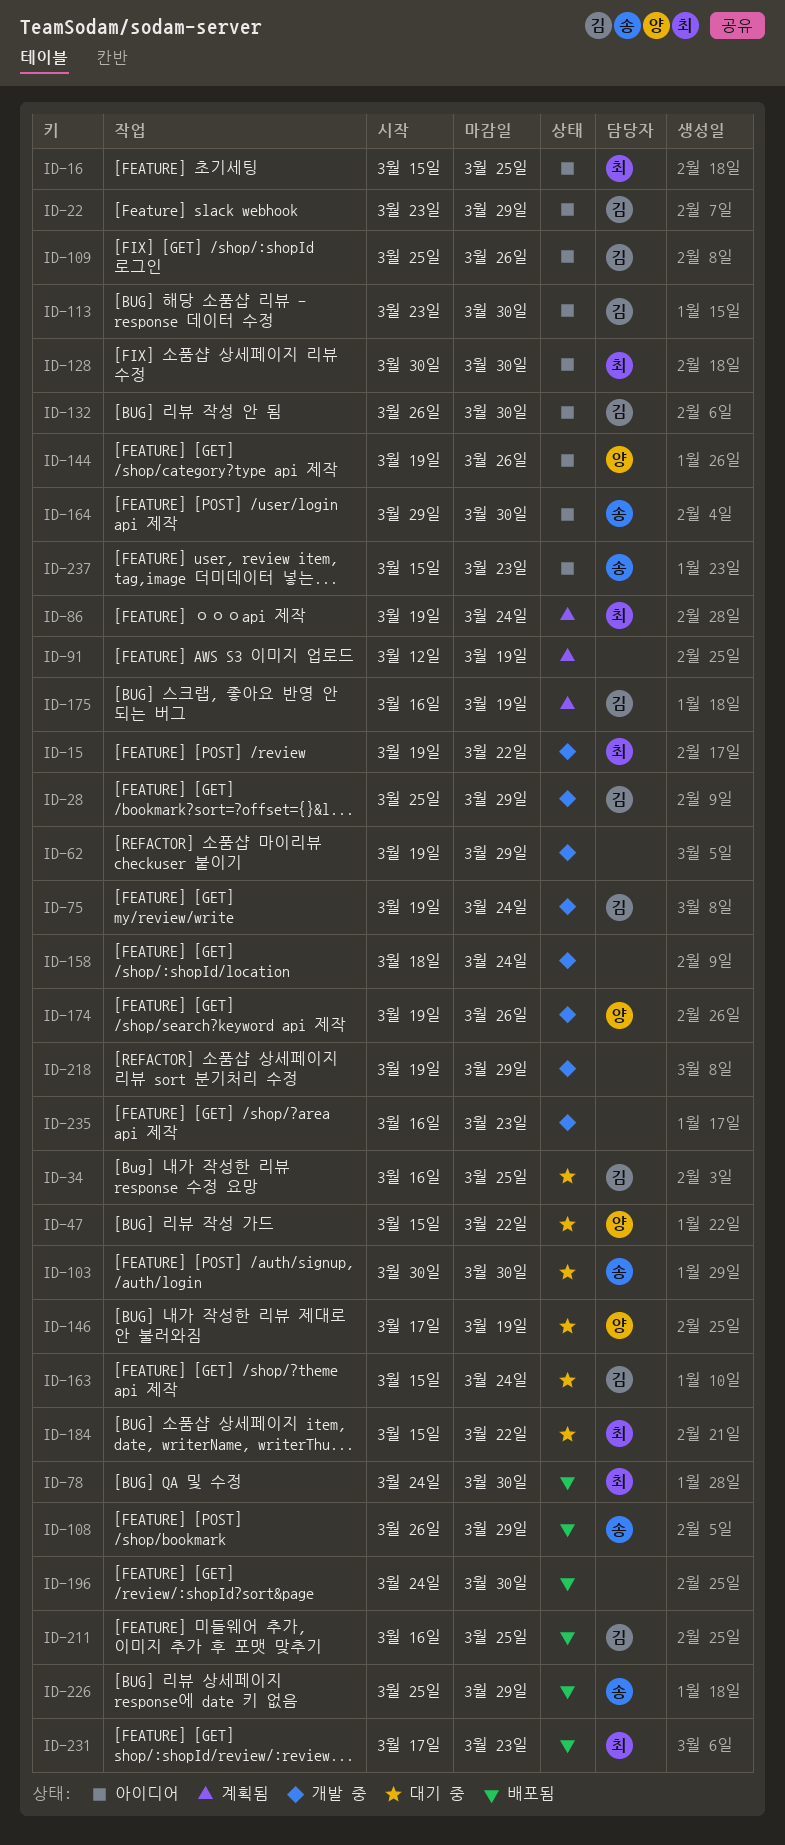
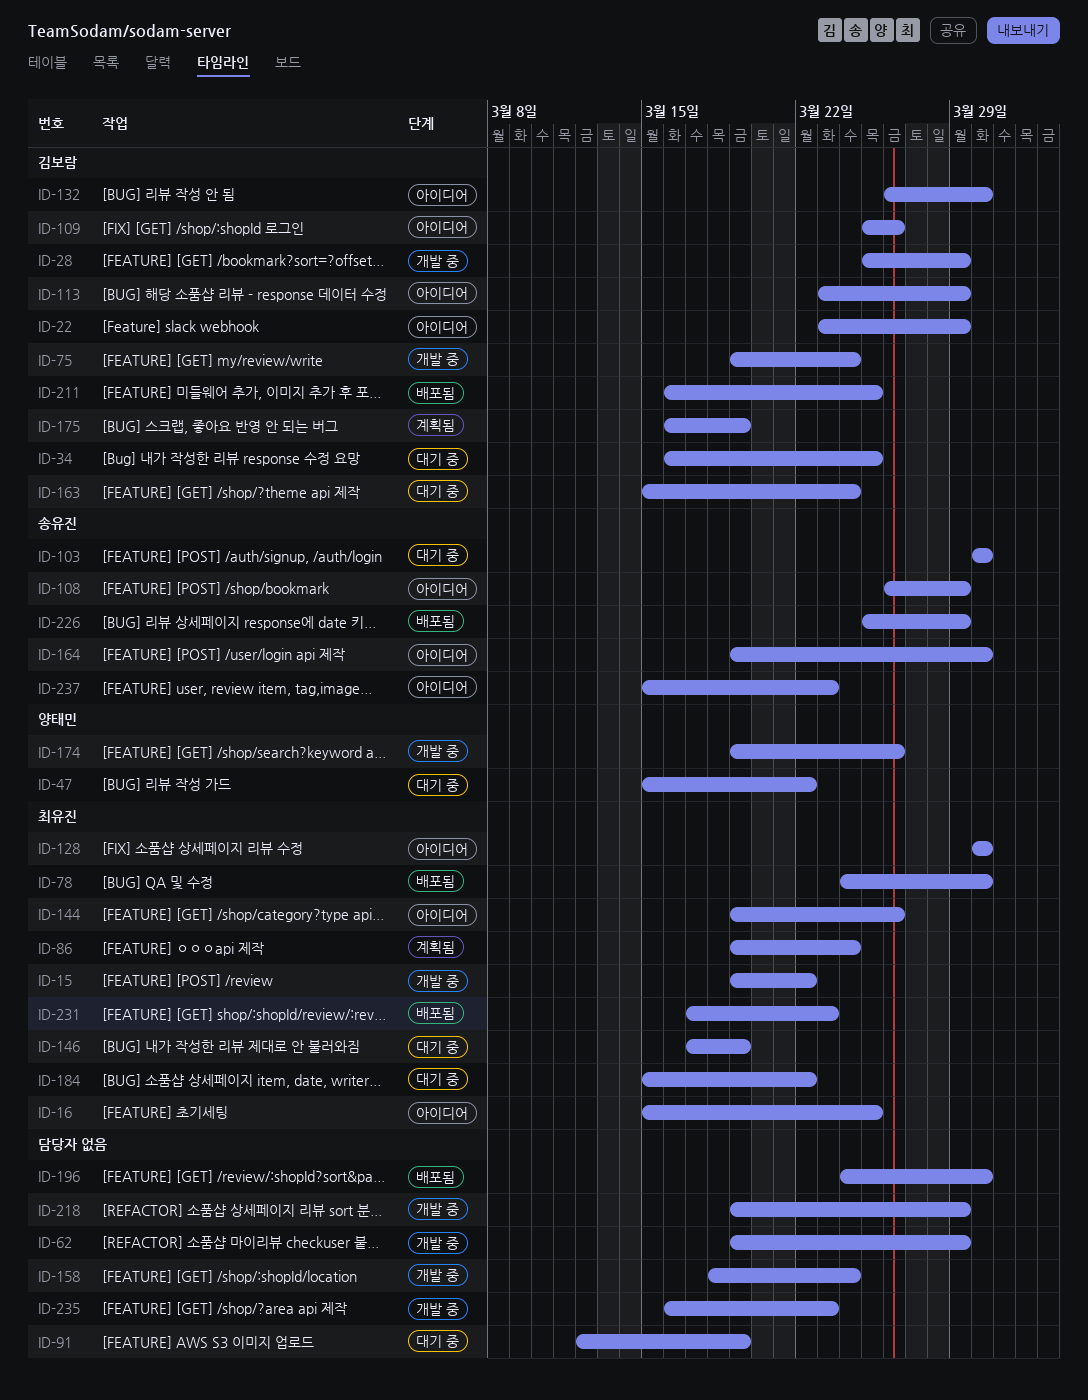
ID-91, status: 계획됨 -> 대기 중
ID-108, status: 배포됨 -> 아이디어
ID-113, due: Mar 30 -> Mar 29
ID-144, owner: 양태민 -> 최유진
ID-146, owner: 양태민 -> 최유진
ID-164, start: Mar 29 -> Mar 19

